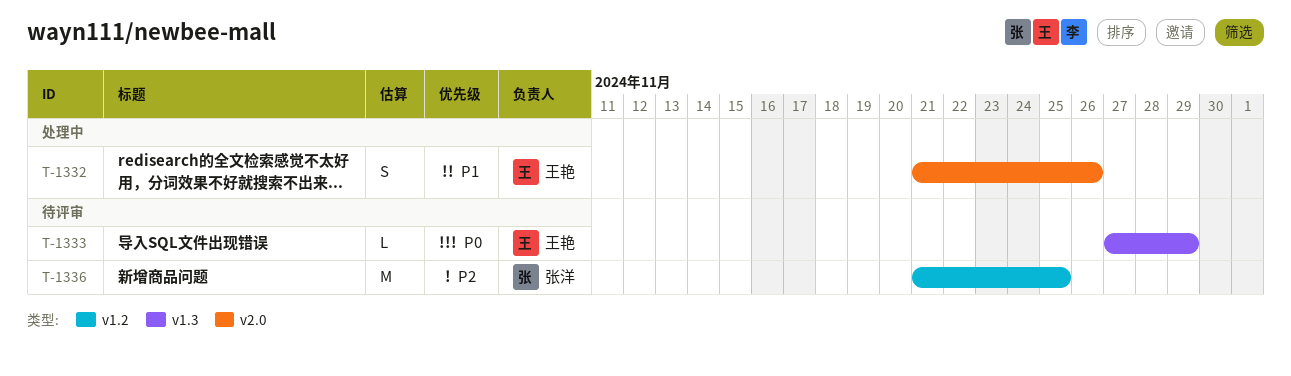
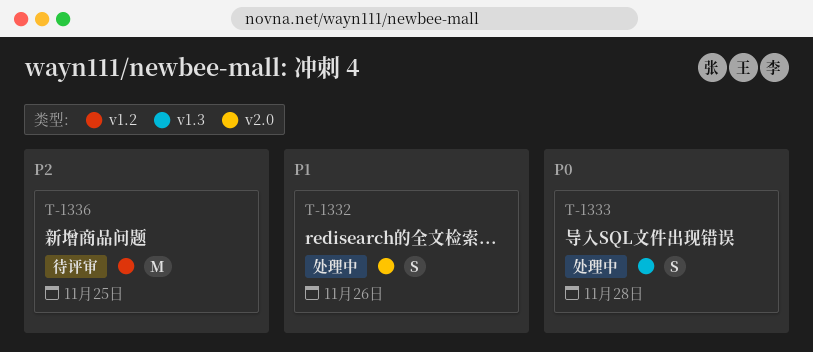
T-1333, status: 待评审 -> 处理中
T-1333, estimate: L -> S
T-1333, due: Nov 29 -> Nov 28

